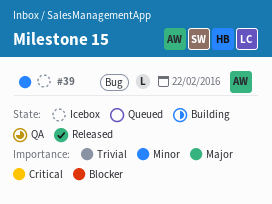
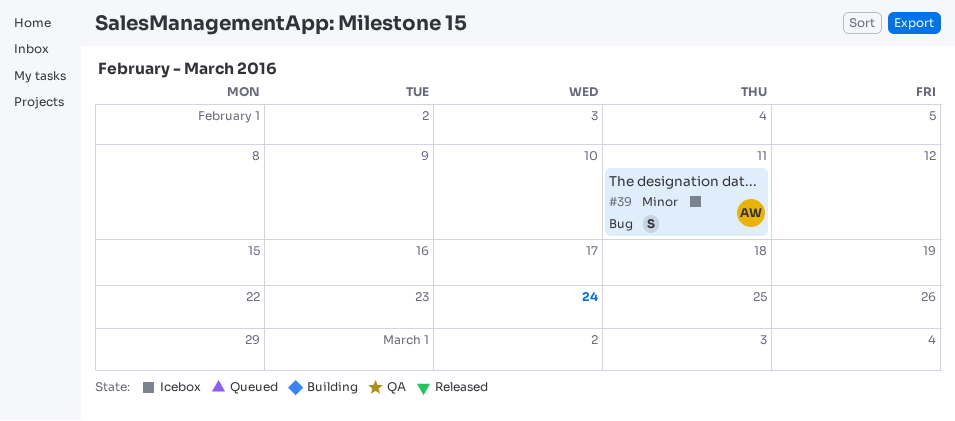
#39, estimate: L -> S
#39, due: Feb 22 -> Feb 11

